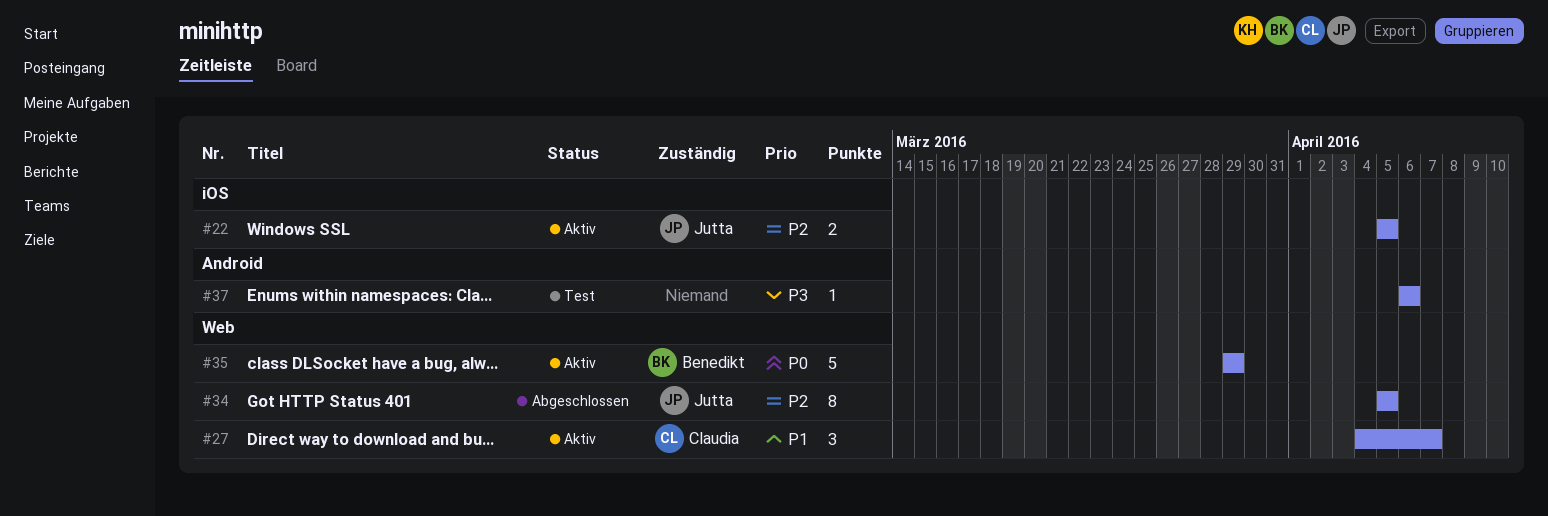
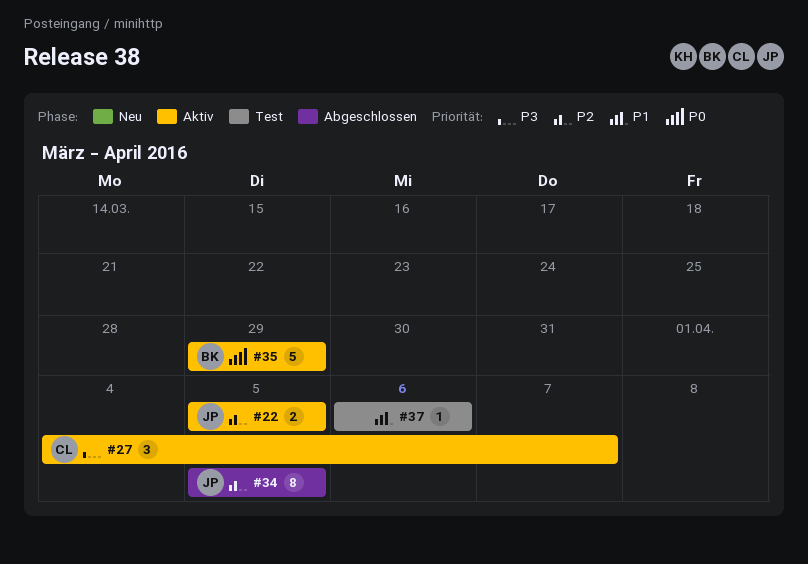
#27, priority: P1 -> P3
#37, priority: P3 -> P1

